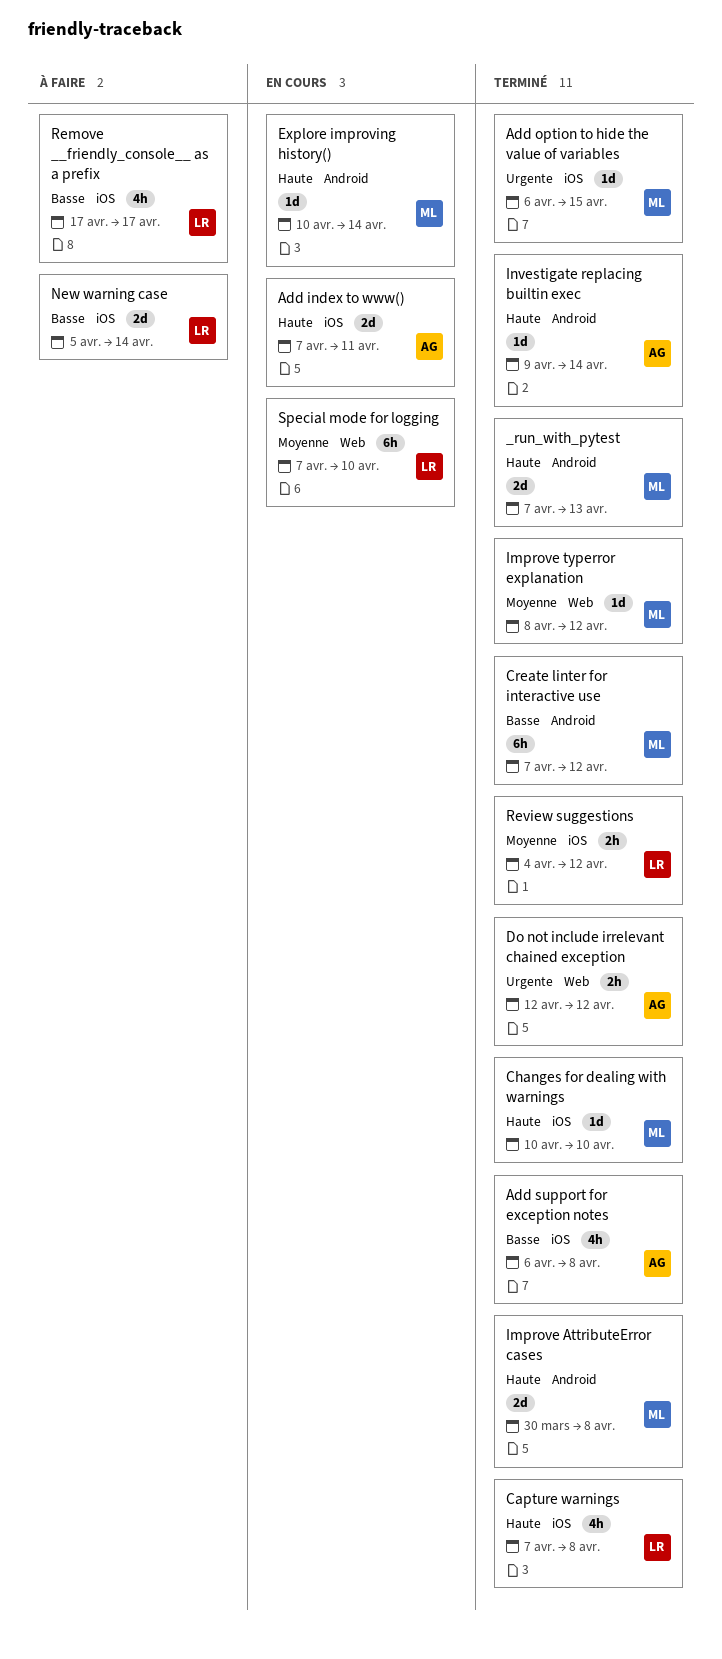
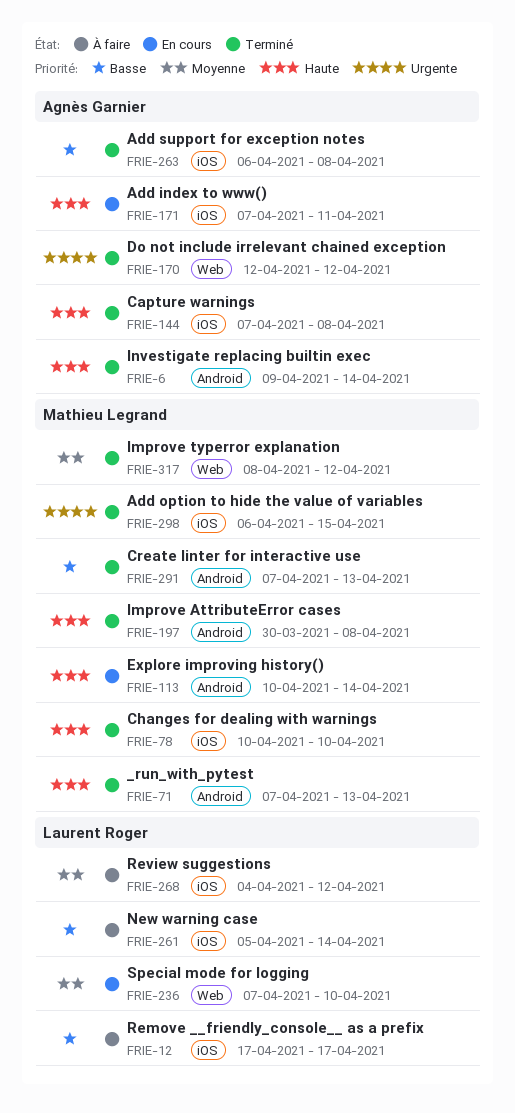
Capture warnings, owner: Laurent Roger -> Agnès Garnier
Create linter for interactive use, due: Apr 12 -> Apr 13
Review suggestions, status: Terminé -> À faire

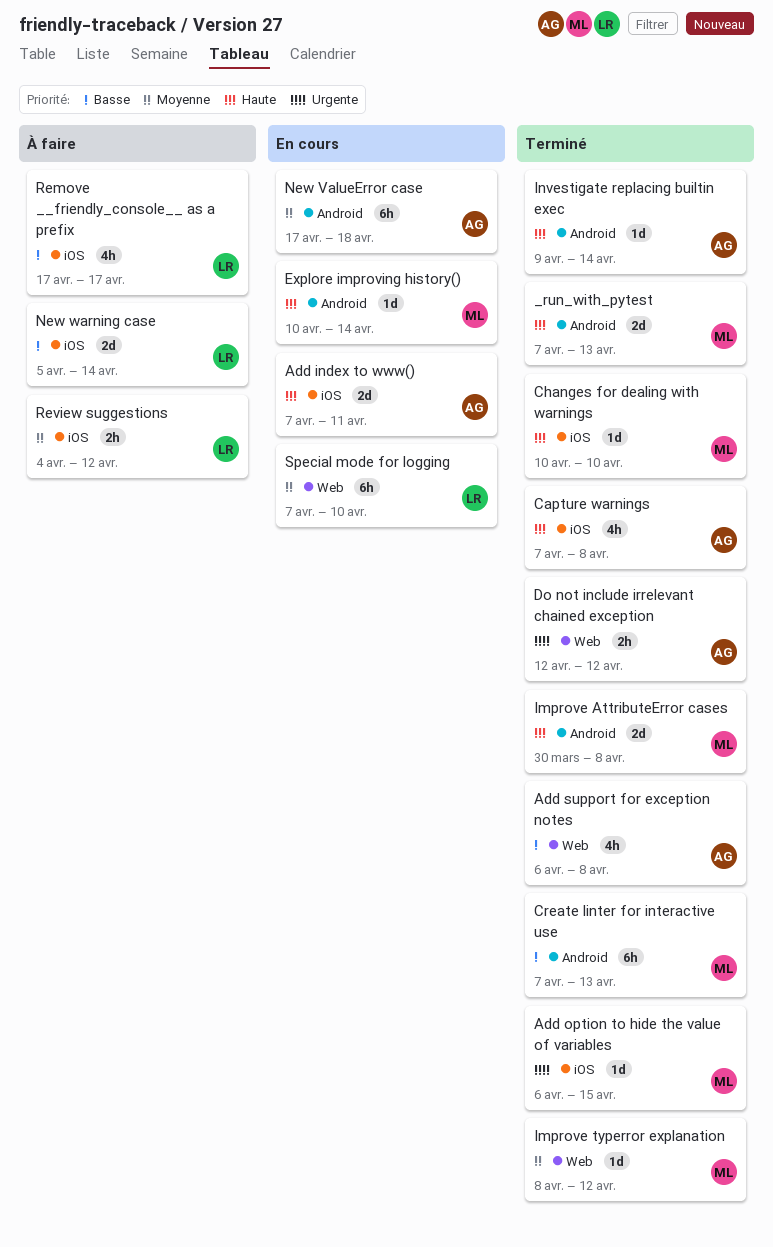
Add support for exception notes, label: iOS -> Web
New ValueError case: none -> present

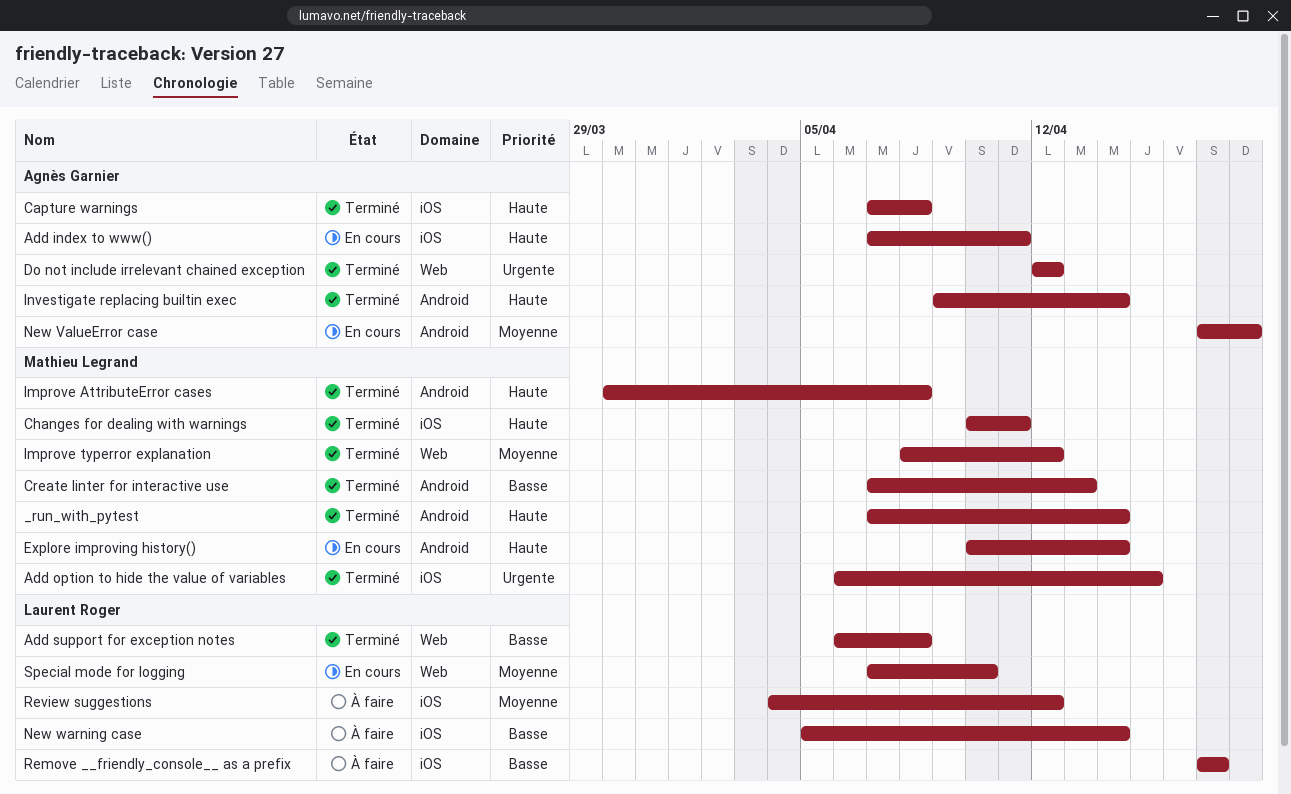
_run_with_pytest, due: Apr 13 -> Apr 14
Add support for exception notes, owner: Agnès Garnier -> Laurent Roger
Changes for dealing with warnings, due: Apr 10 -> Apr 11

